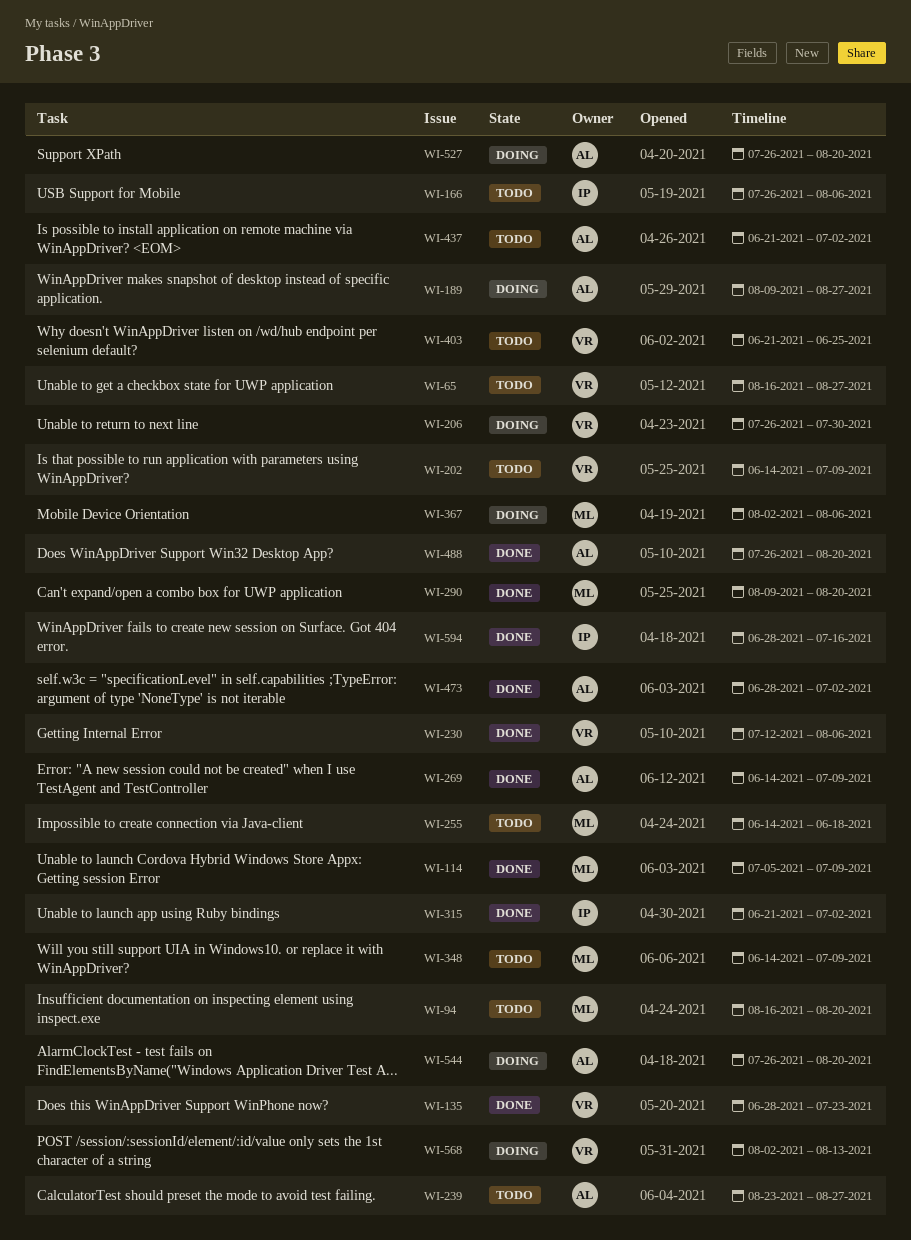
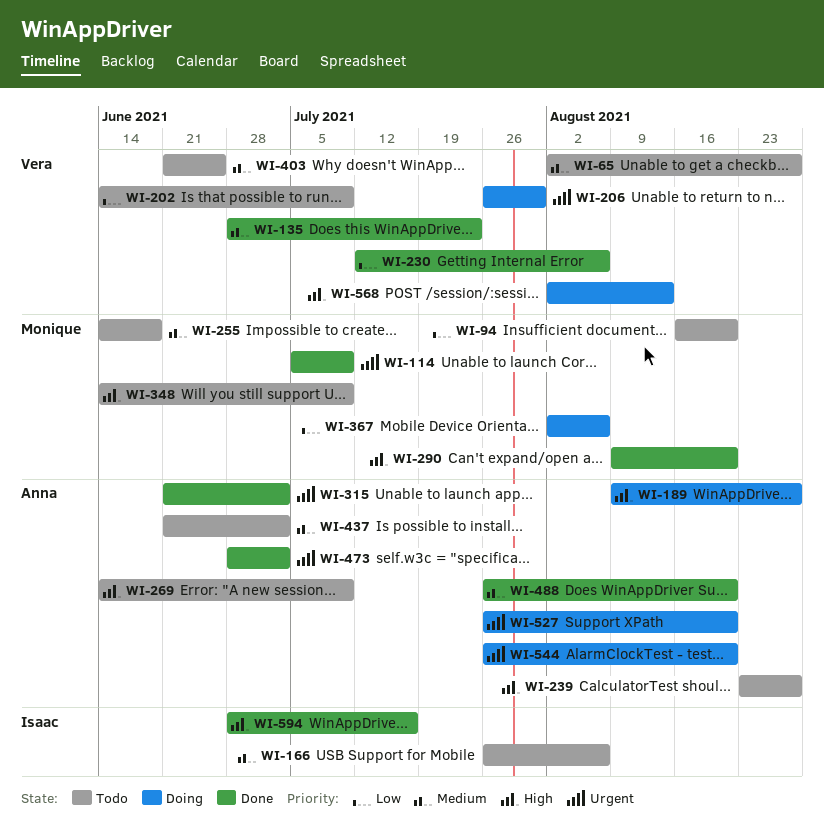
WI-65, start: Aug 16 -> Aug 2
WI-269, status: Done -> Todo
WI-315, owner: Isaac -> Anna

